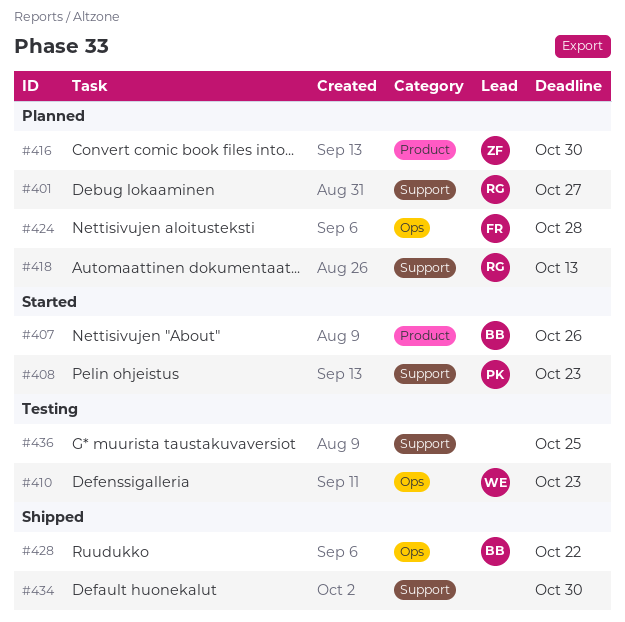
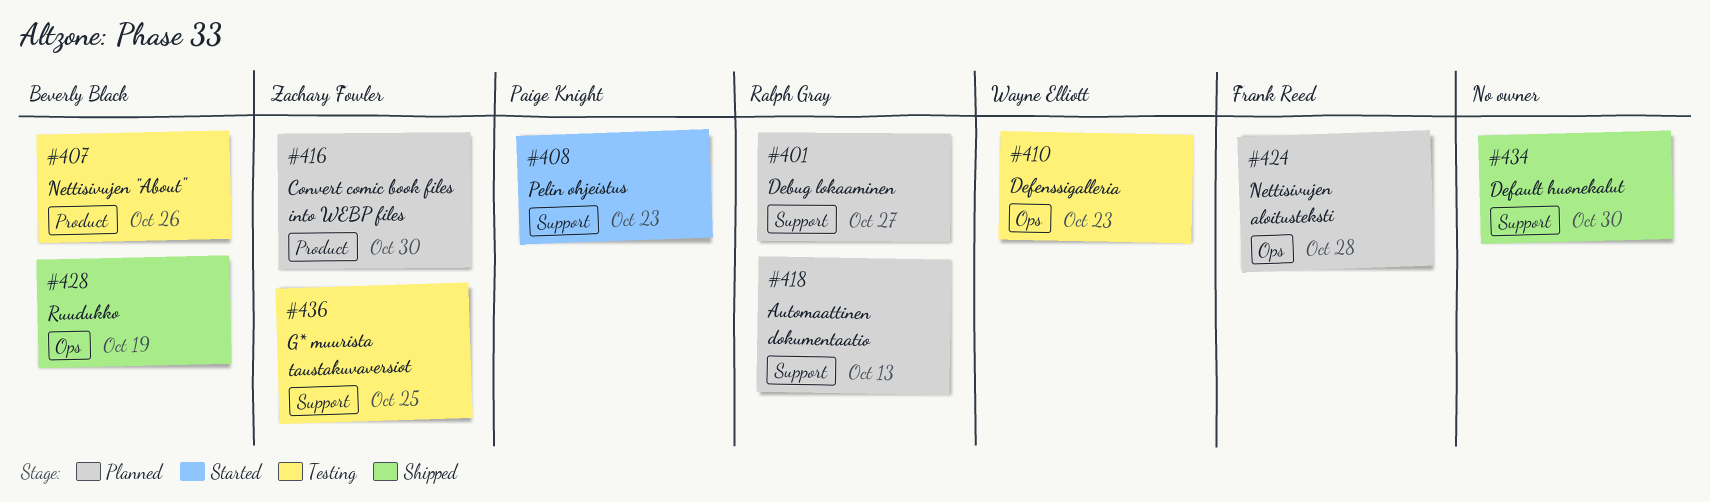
#407, status: Started -> Testing
#428, due: Oct 22 -> Oct 19
#436, owner: none -> Zachary Fowler

